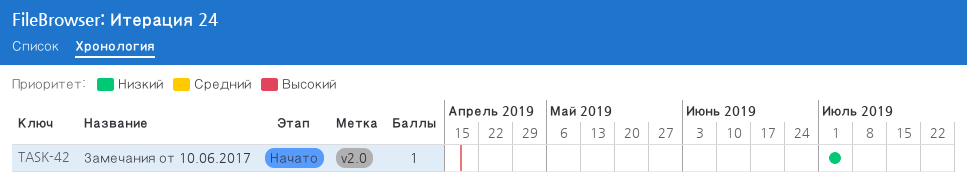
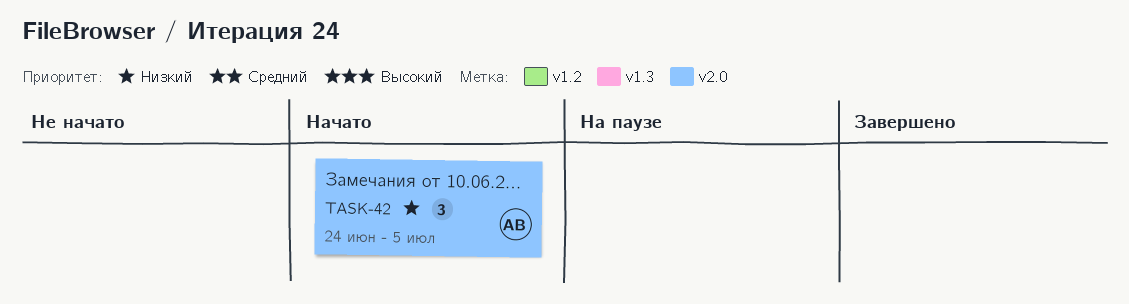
TASK-42, estimate: 1 -> 3
TASK-42, start: Jul 1 -> Jun 24

